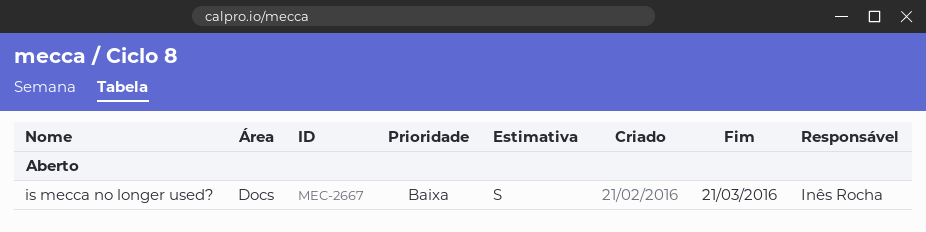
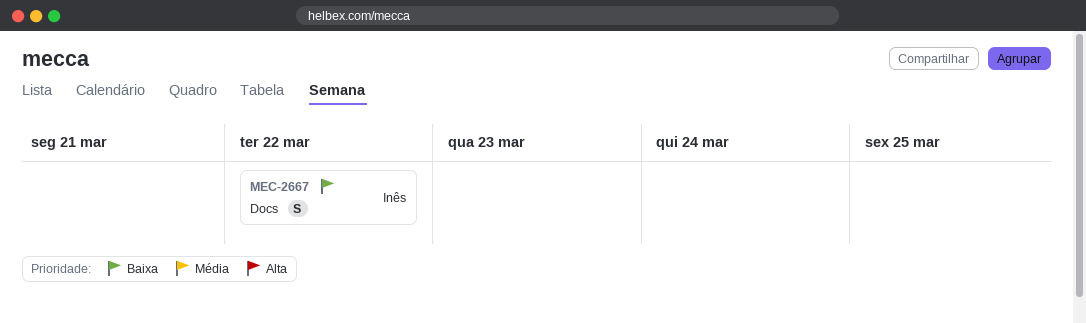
MEC-2667, due: Mar 21 -> Mar 22

